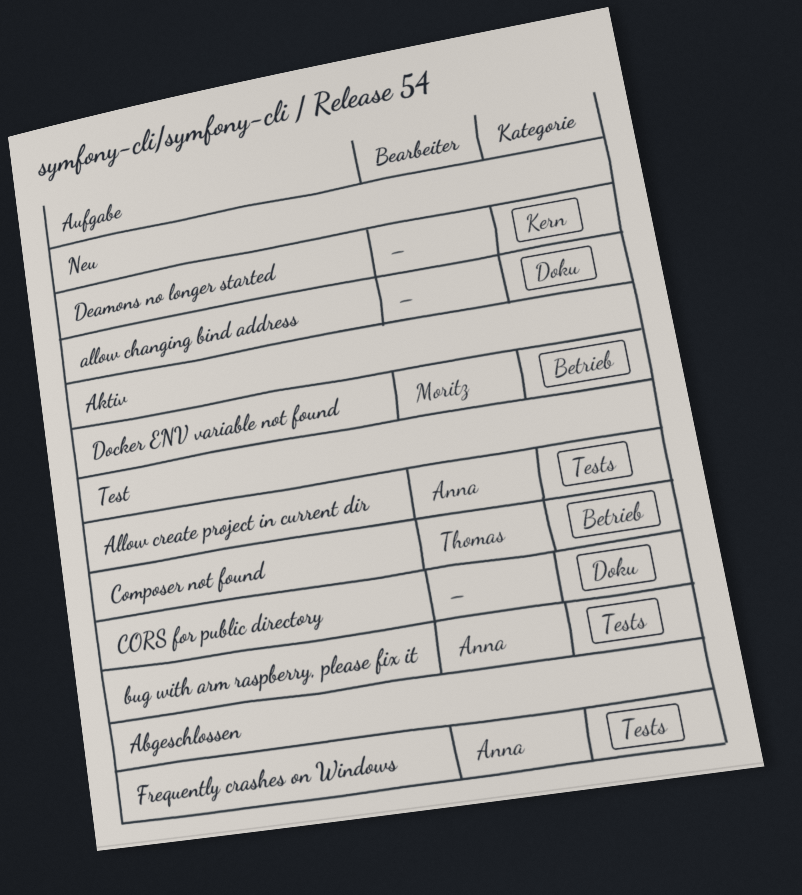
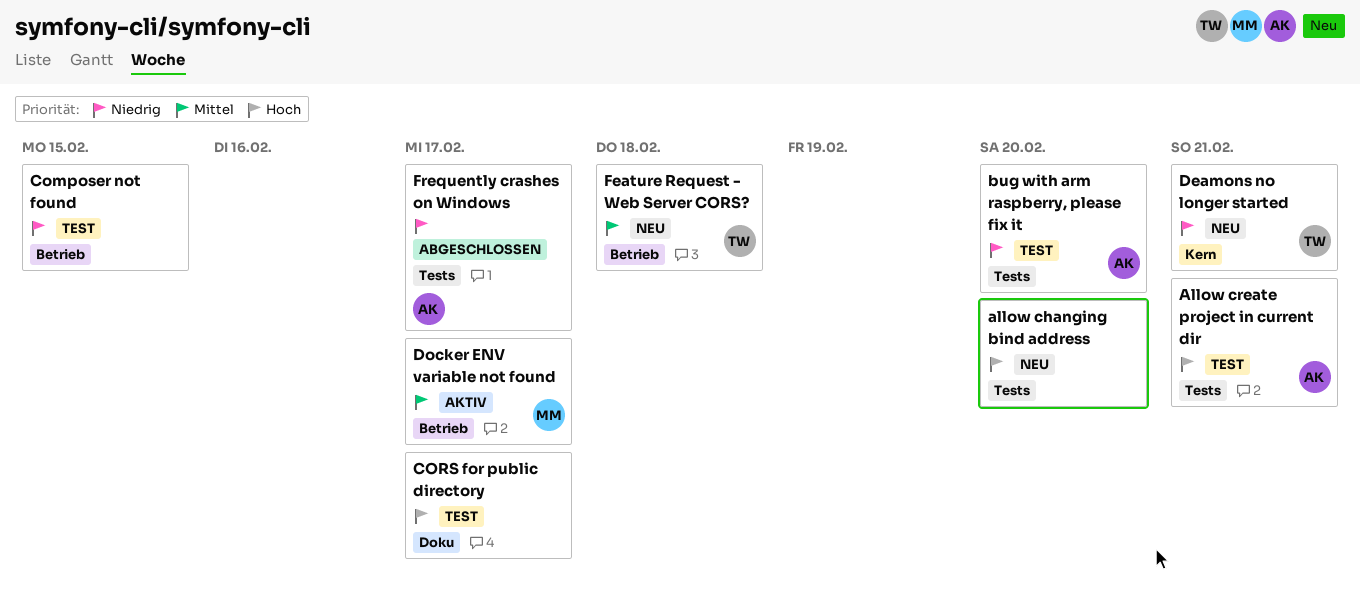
allow changing bind address, label: Doku -> Tests
Composer not found, owner: Thomas -> none
Deamons no longer started, owner: none -> Thomas
Feature Request - Web Server CORS?: none -> present

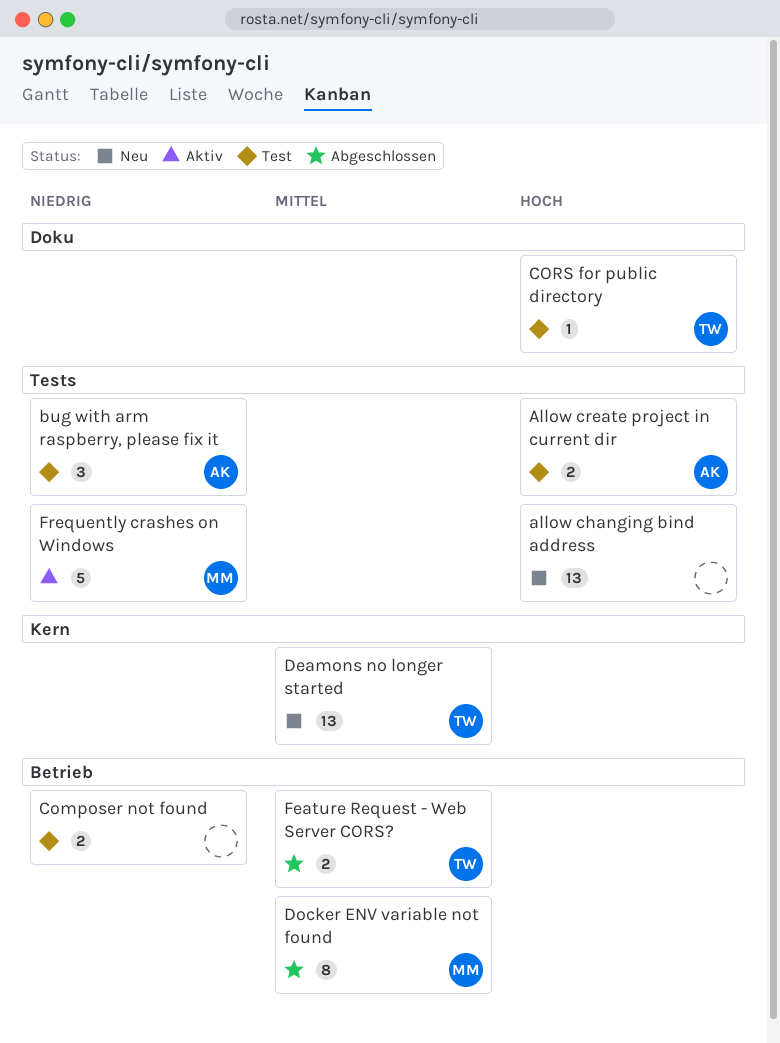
CORS for public directory, owner: none -> TW
Deamons no longer started, priority: Niedrig -> Mittel
Docker ENV variable not found, status: Aktiv -> Abgeschlossen
Feature Request - Web Server CORS?, status: Neu -> Abgeschlossen
Frequently crashes on Windows, status: Abgeschlossen -> Aktiv
Frequently crashes on Windows, owner: AK -> MM

